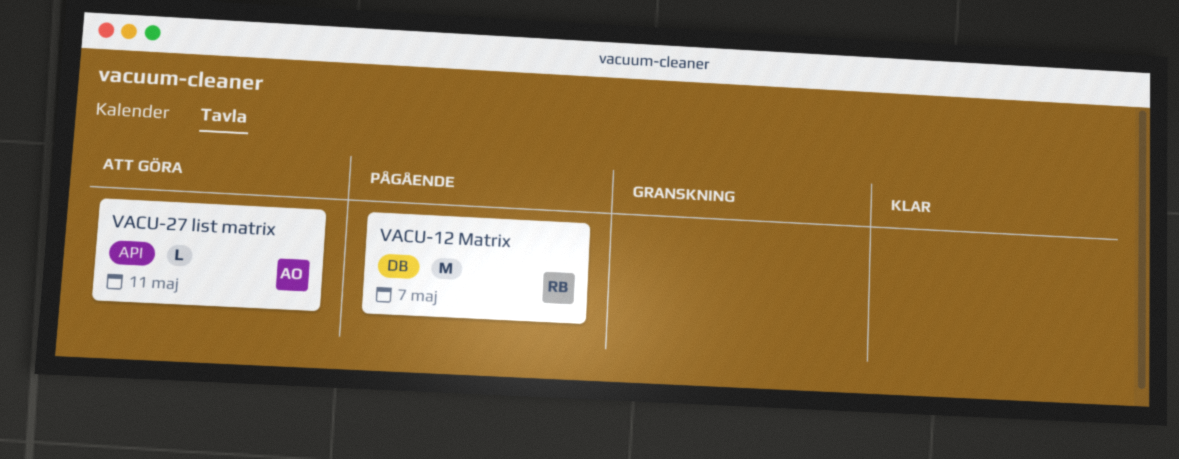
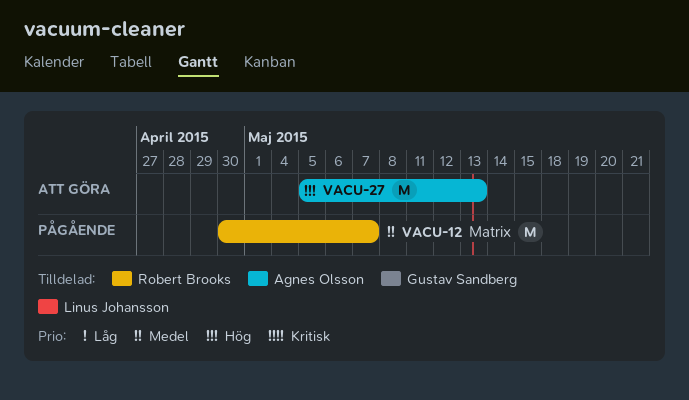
VACU-27, estimate: L -> M
VACU-27, due: May 11 -> May 13

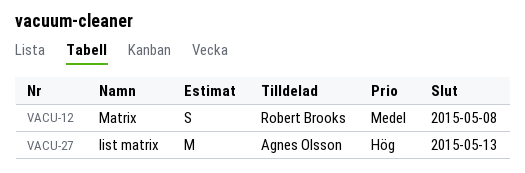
VACU-12, estimate: M -> S
VACU-12, due: May 7 -> May 8

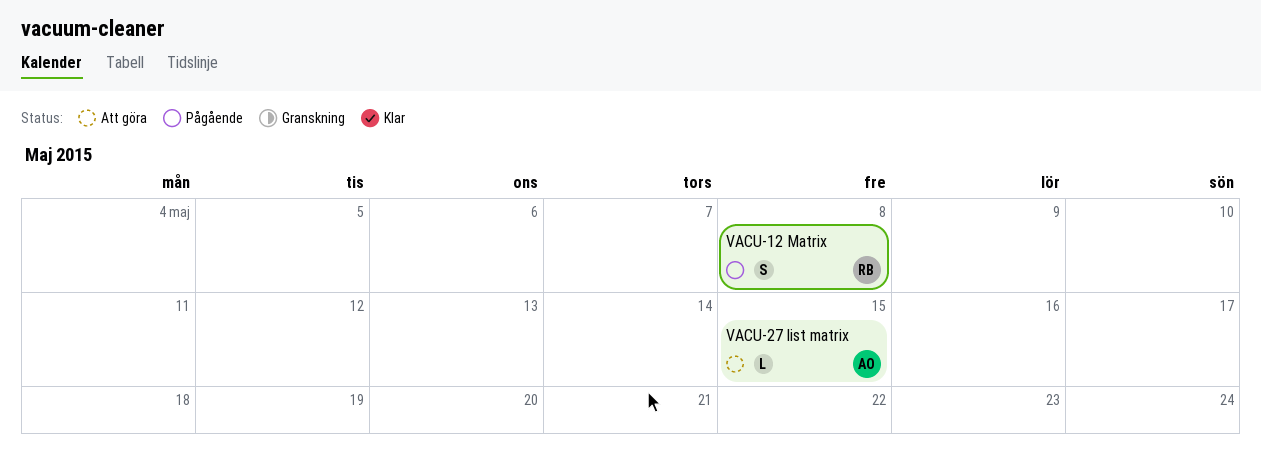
VACU-27, estimate: M -> L
VACU-27, due: May 13 -> May 15

